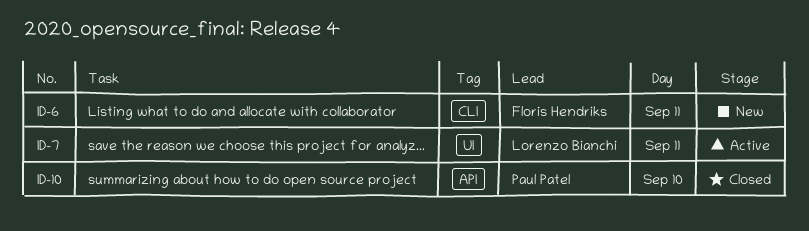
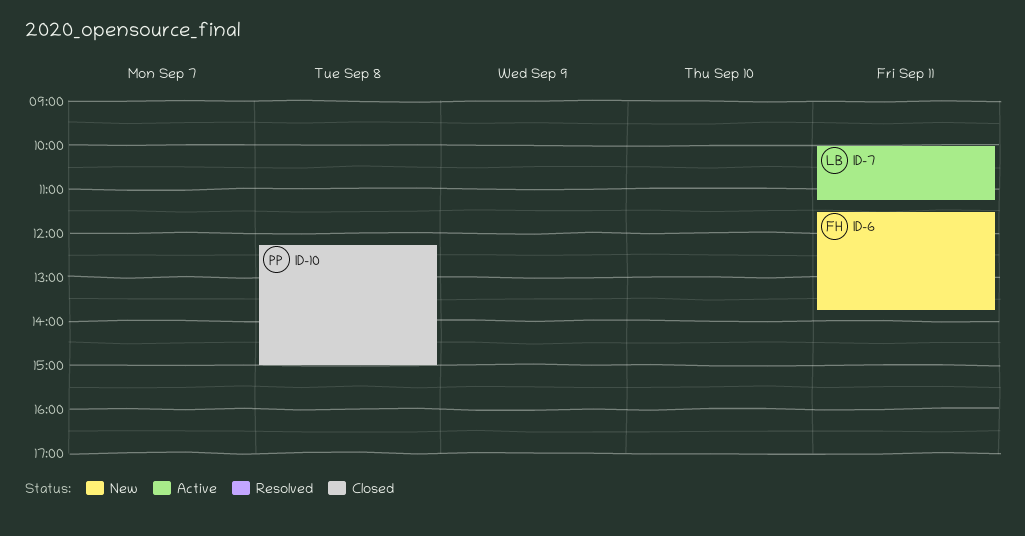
ID-10, day: Sep 10 -> Sep 8

